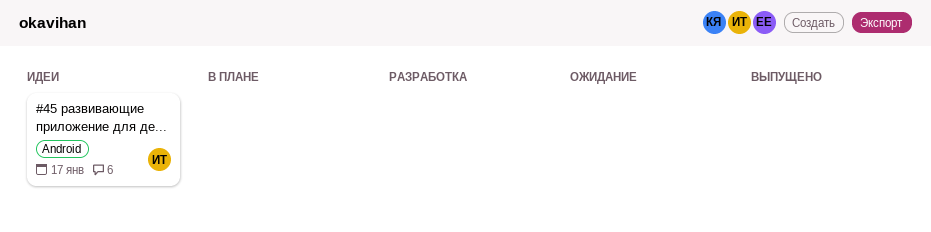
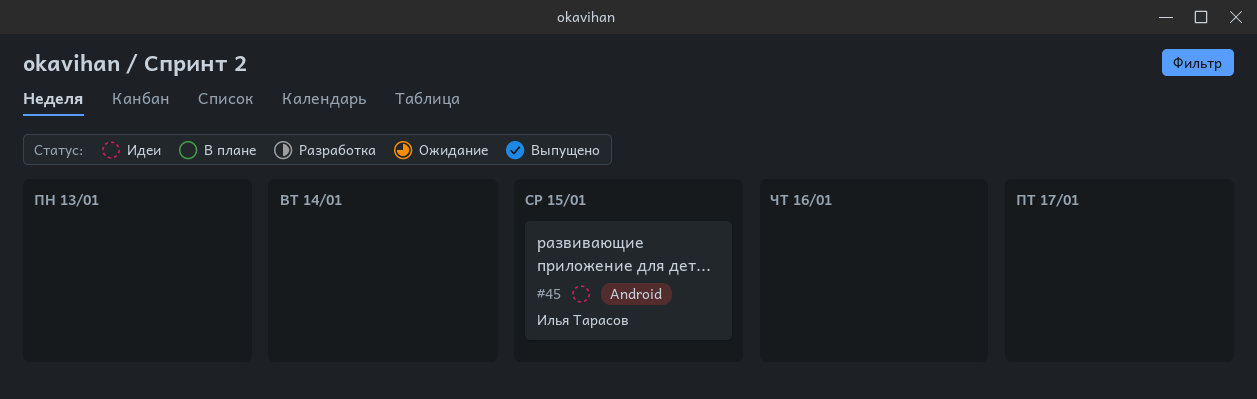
#45, due: Jan 17 -> Jan 15

